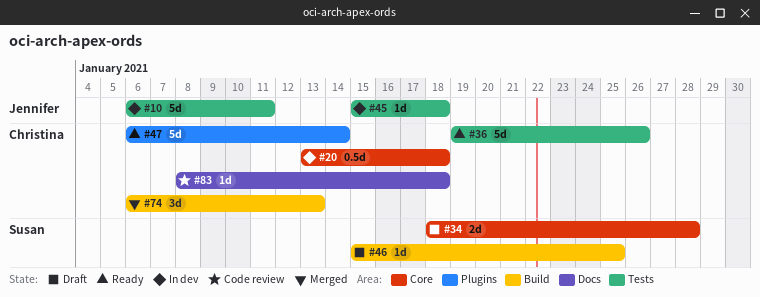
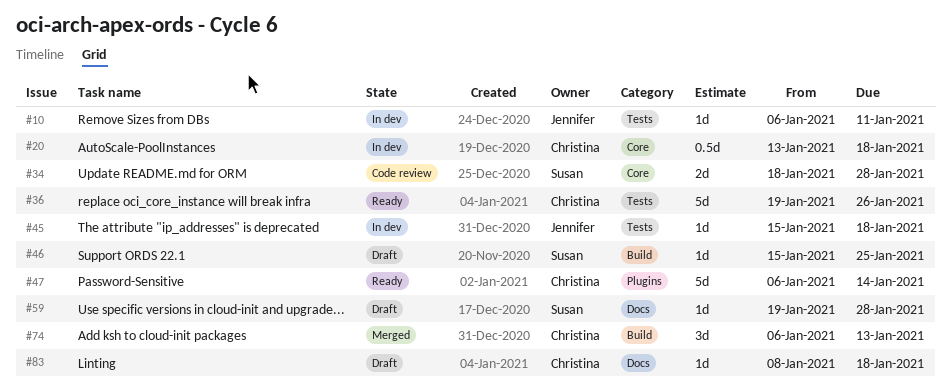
#10, estimate: 5d -> 1d
#34, status: Draft -> Code review
#59: none -> present
#83, status: Code review -> Draft

